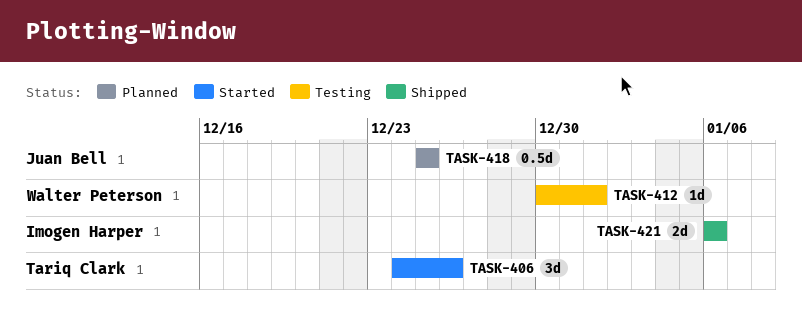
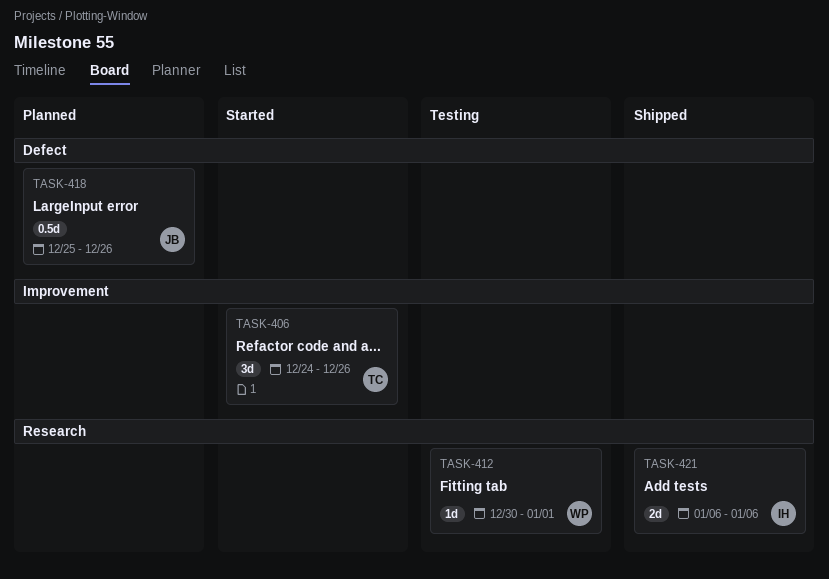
TASK-418, due: Dec 25 -> Dec 26

